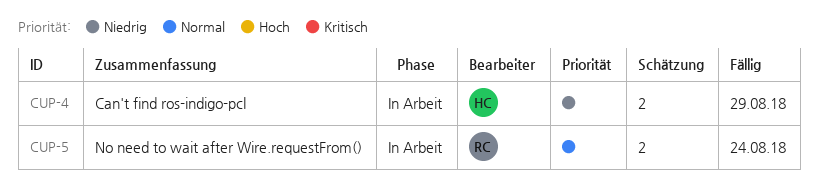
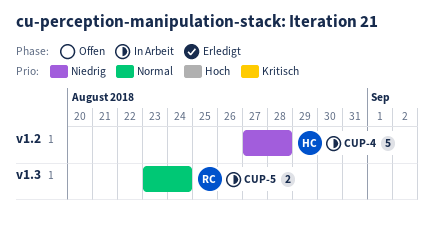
CUP-4, estimate: 2 -> 5
CUP-4, due: Aug 29 -> Aug 28

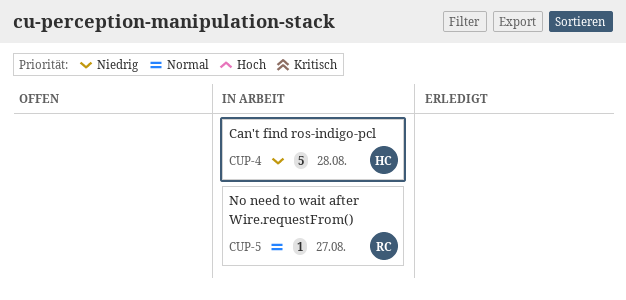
CUP-5, estimate: 2 -> 1
CUP-5, due: Aug 24 -> Aug 27

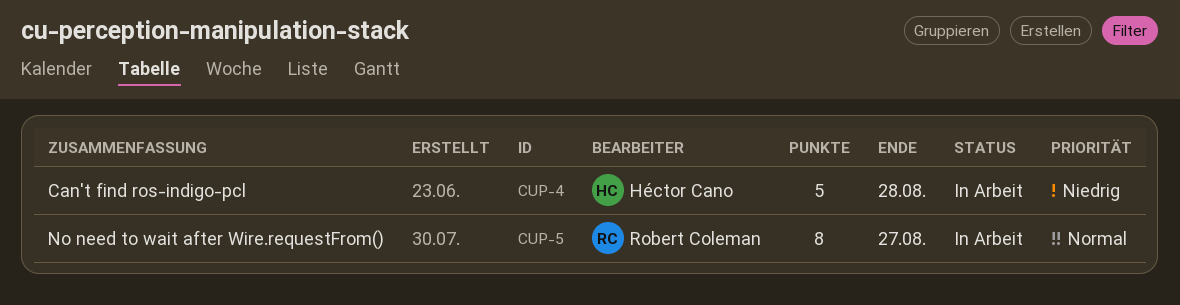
CUP-5, estimate: 1 -> 8

